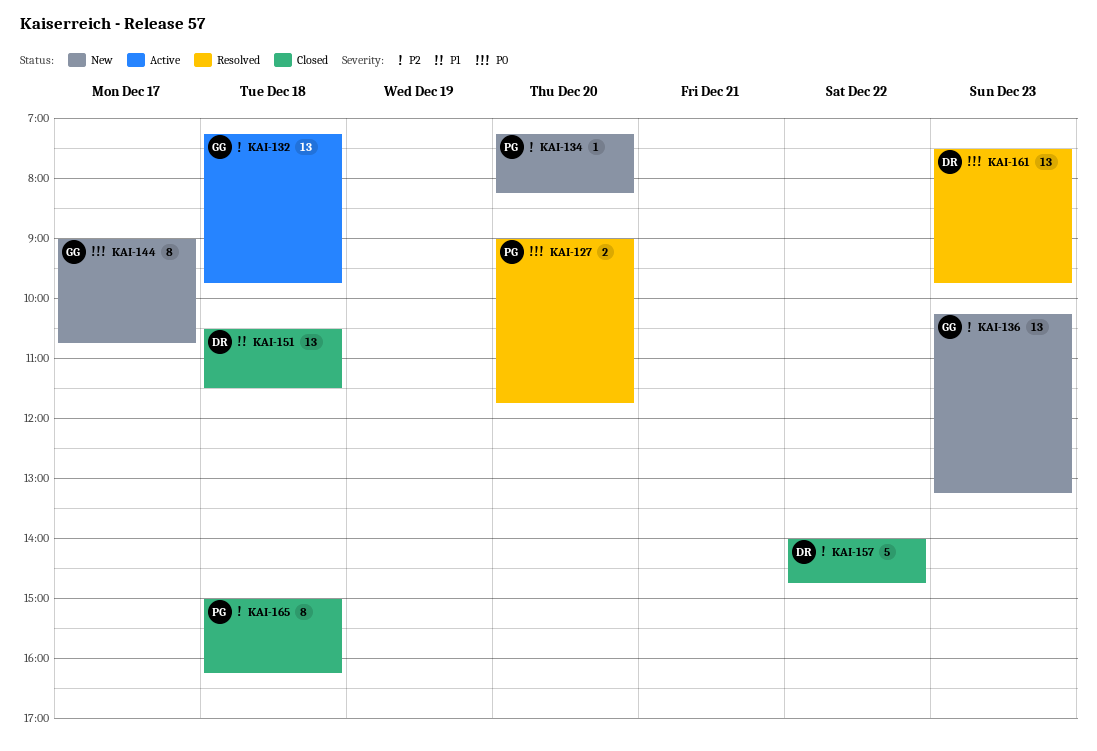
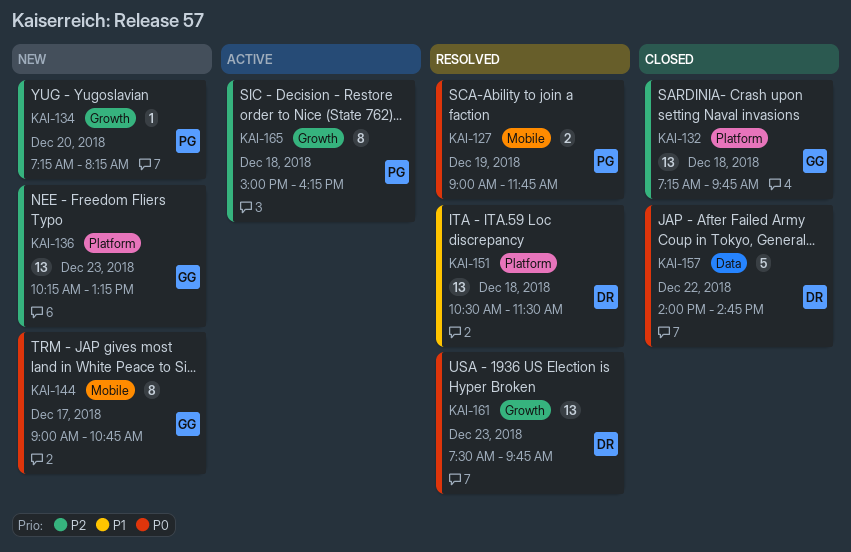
KAI-127, day: Dec 20 -> Dec 19
KAI-132, status: Active -> Closed
KAI-151, status: Closed -> Resolved
KAI-157, priority: P2 -> P0
KAI-165, status: Closed -> Active

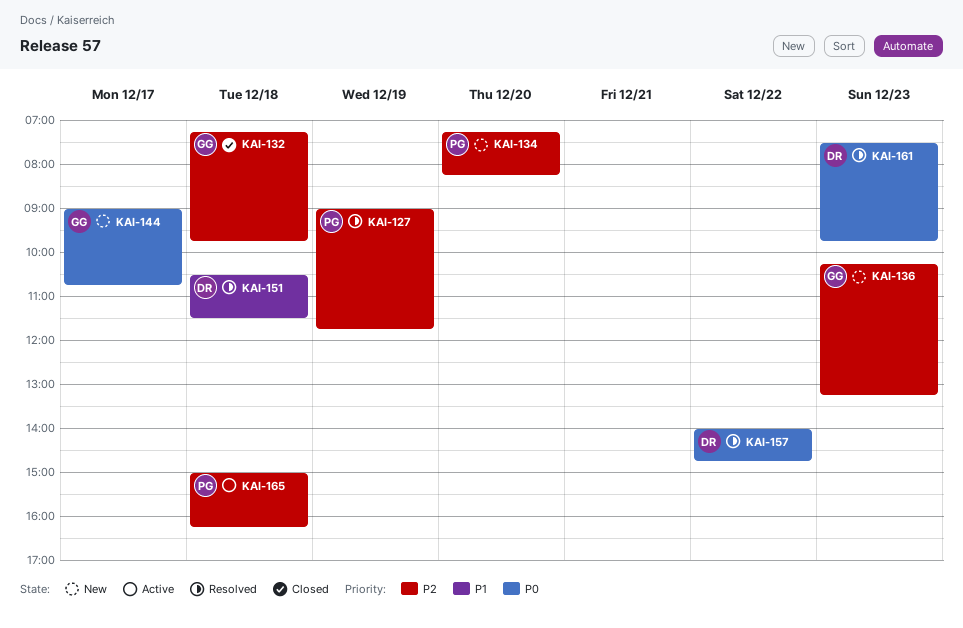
KAI-127, priority: P0 -> P2
KAI-157, status: Closed -> Resolved

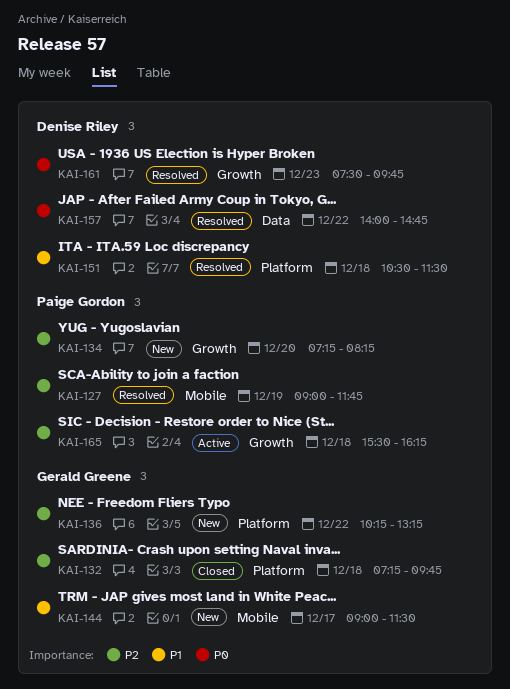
KAI-136, day: Dec 23 -> Dec 22
KAI-144, priority: P0 -> P1
KAI-144, ends: 10:45 -> 11:30
KAI-165, begins: 15:00 -> 15:30

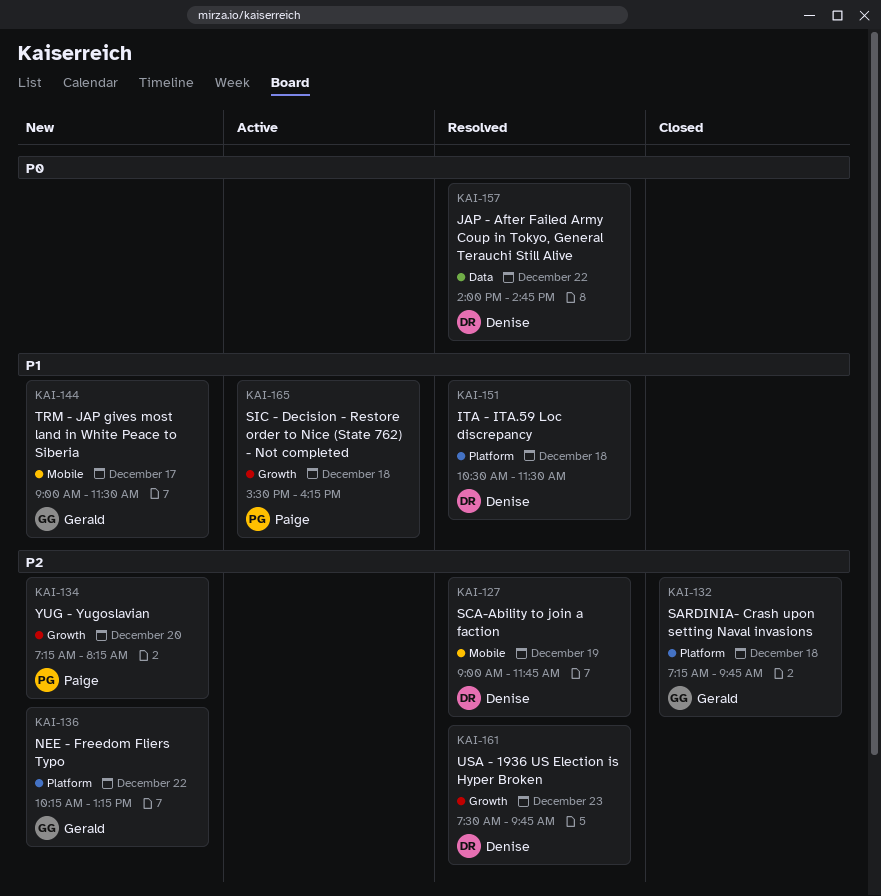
KAI-127, owner: Paige Gordon -> Denise Riley
KAI-161, priority: P0 -> P2
KAI-165, priority: P2 -> P1

